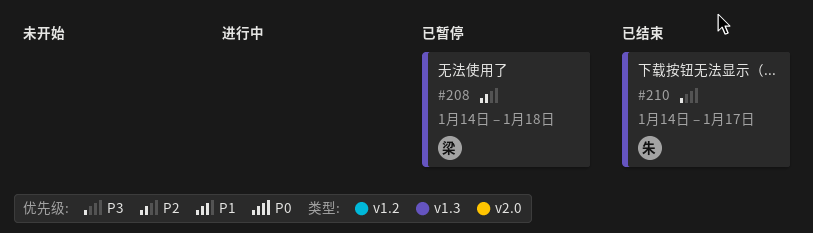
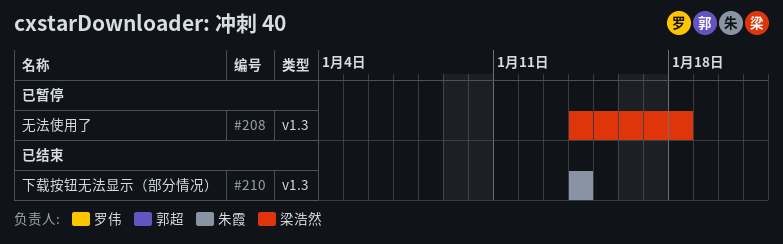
#210, due: Jan 17 -> Jan 14

